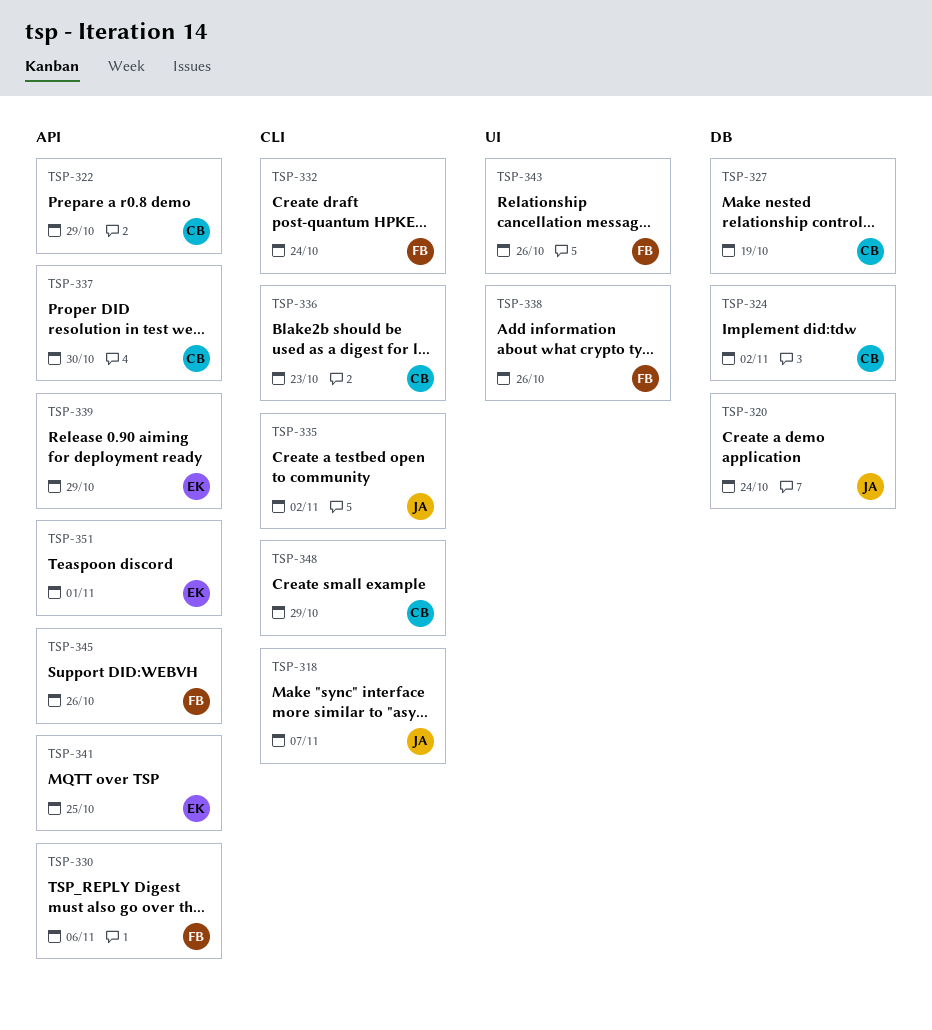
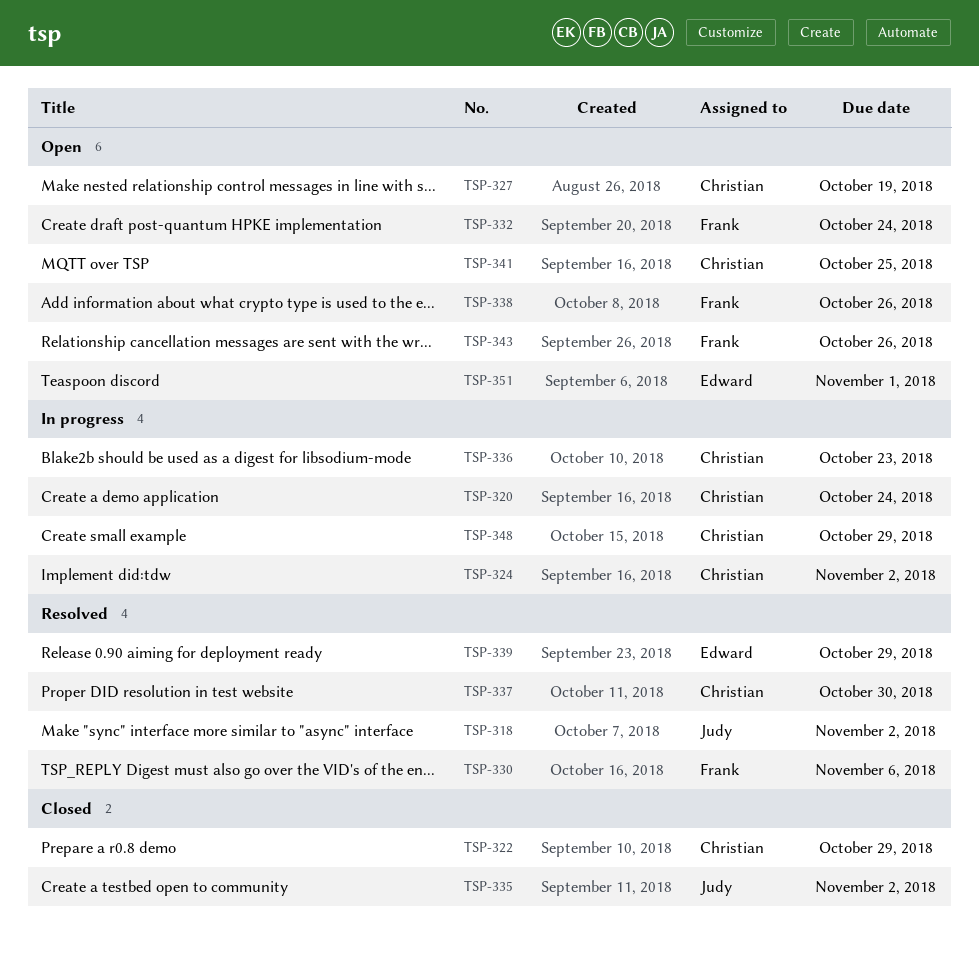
TSP-318, due: Nov 7 -> Nov 2
TSP-320, owner: Judy -> Christian
TSP-341, owner: Edward -> Christian
TSP-345: present -> none

